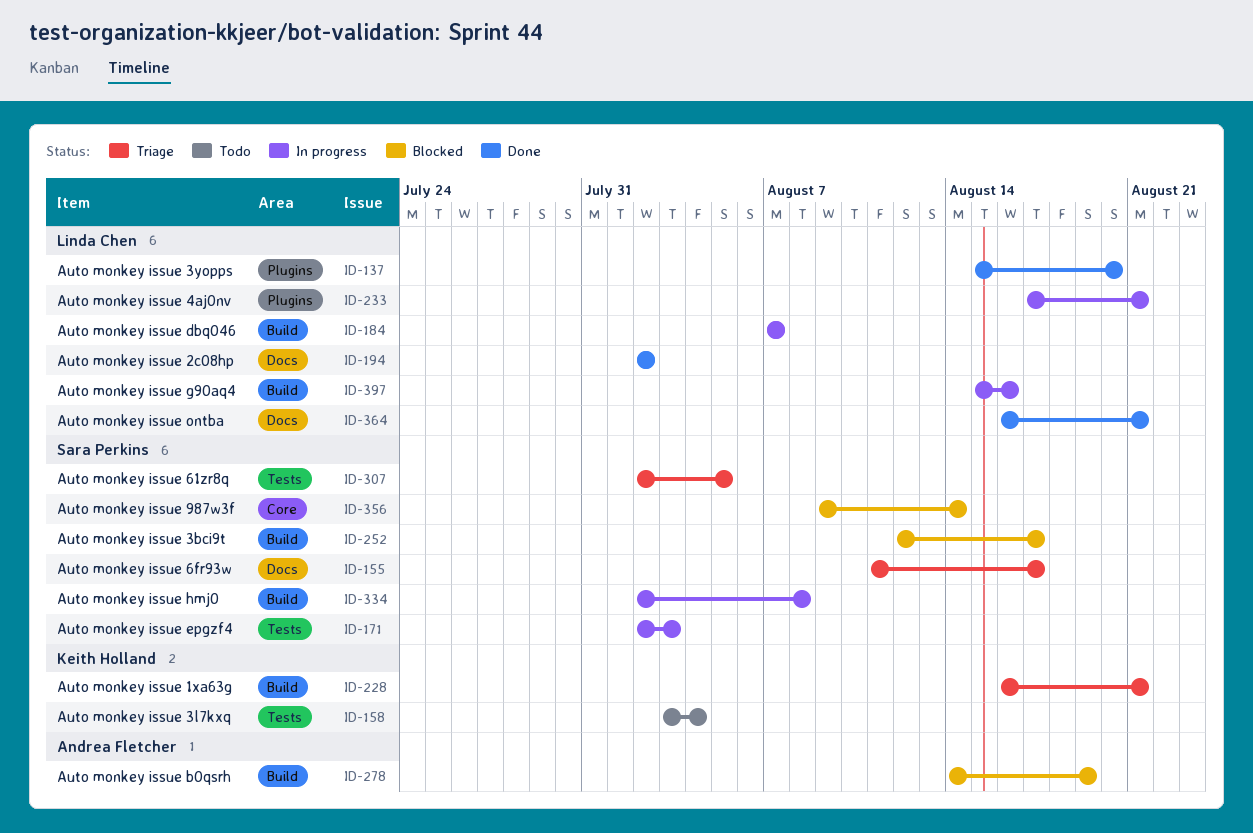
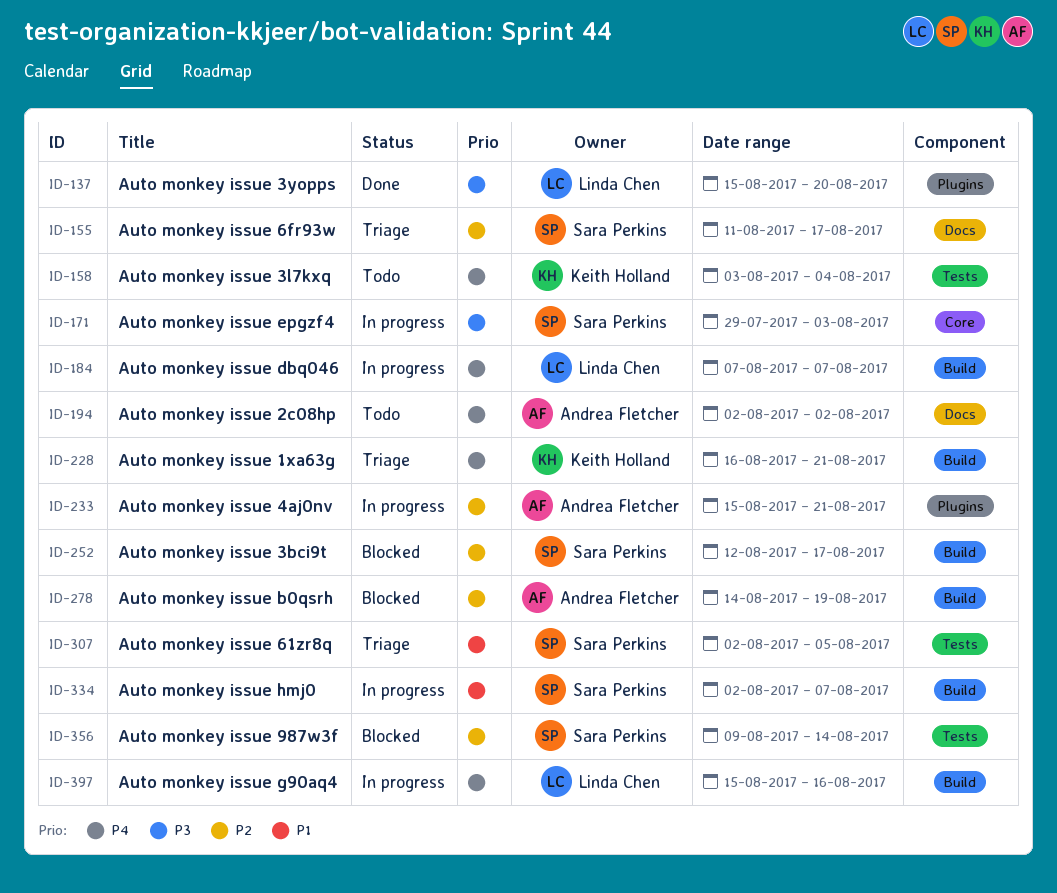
ID-171, label: Tests -> Core
ID-171, start: Aug 2 -> Jul 29
ID-194, status: Done -> Todo
ID-194, owner: Linda Chen -> Andrea Fletcher
ID-233, owner: Linda Chen -> Andrea Fletcher
ID-233, start: Aug 17 -> Aug 15
ID-334, due: Aug 8 -> Aug 7
ID-356, label: Core -> Tests
ID-364: present -> none

